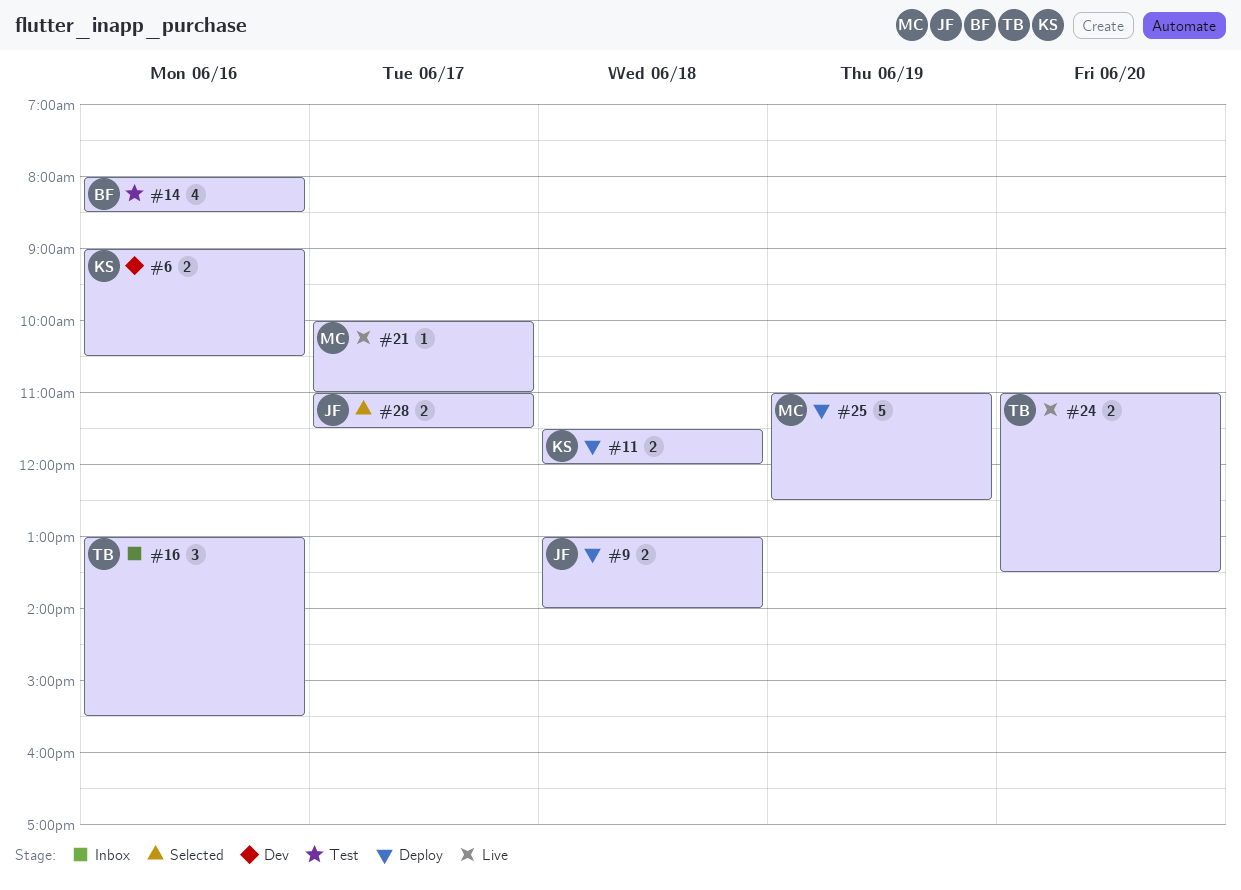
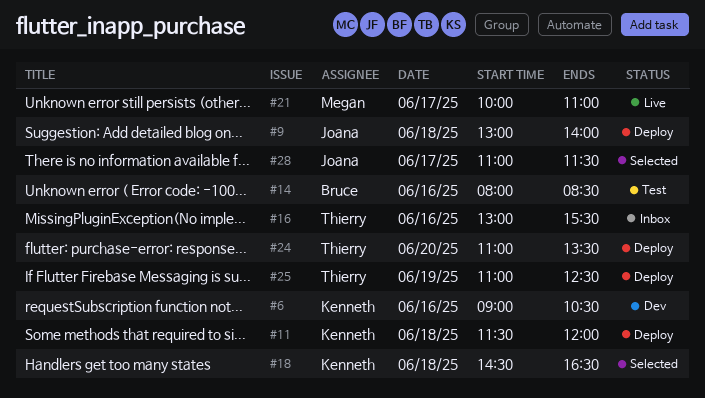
#18: none -> present
#24, status: Live -> Deploy
#25, owner: Megan -> Thierry

